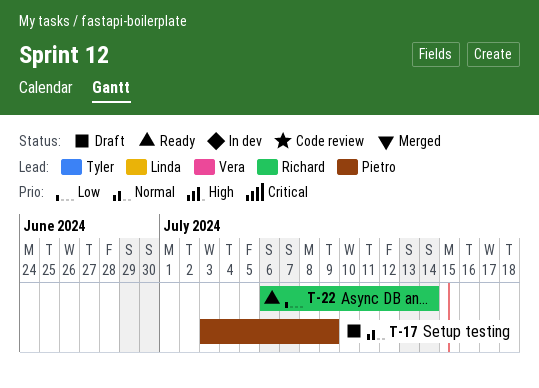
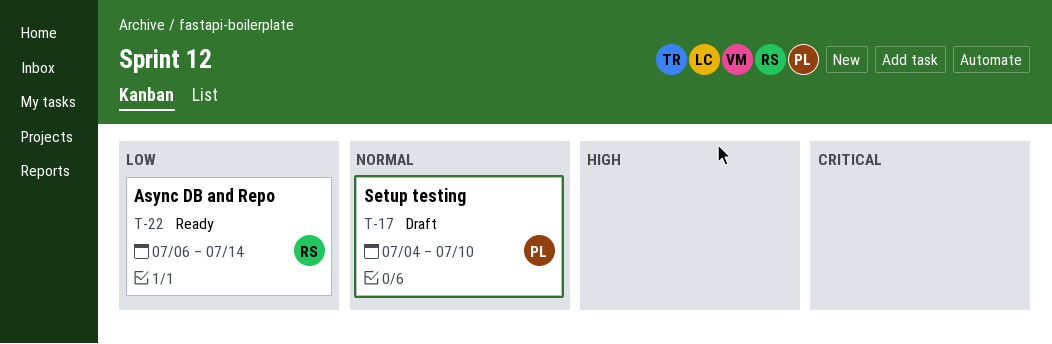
T-17, start: Jul 3 -> Jul 4
T-17, due: Jul 9 -> Jul 10

